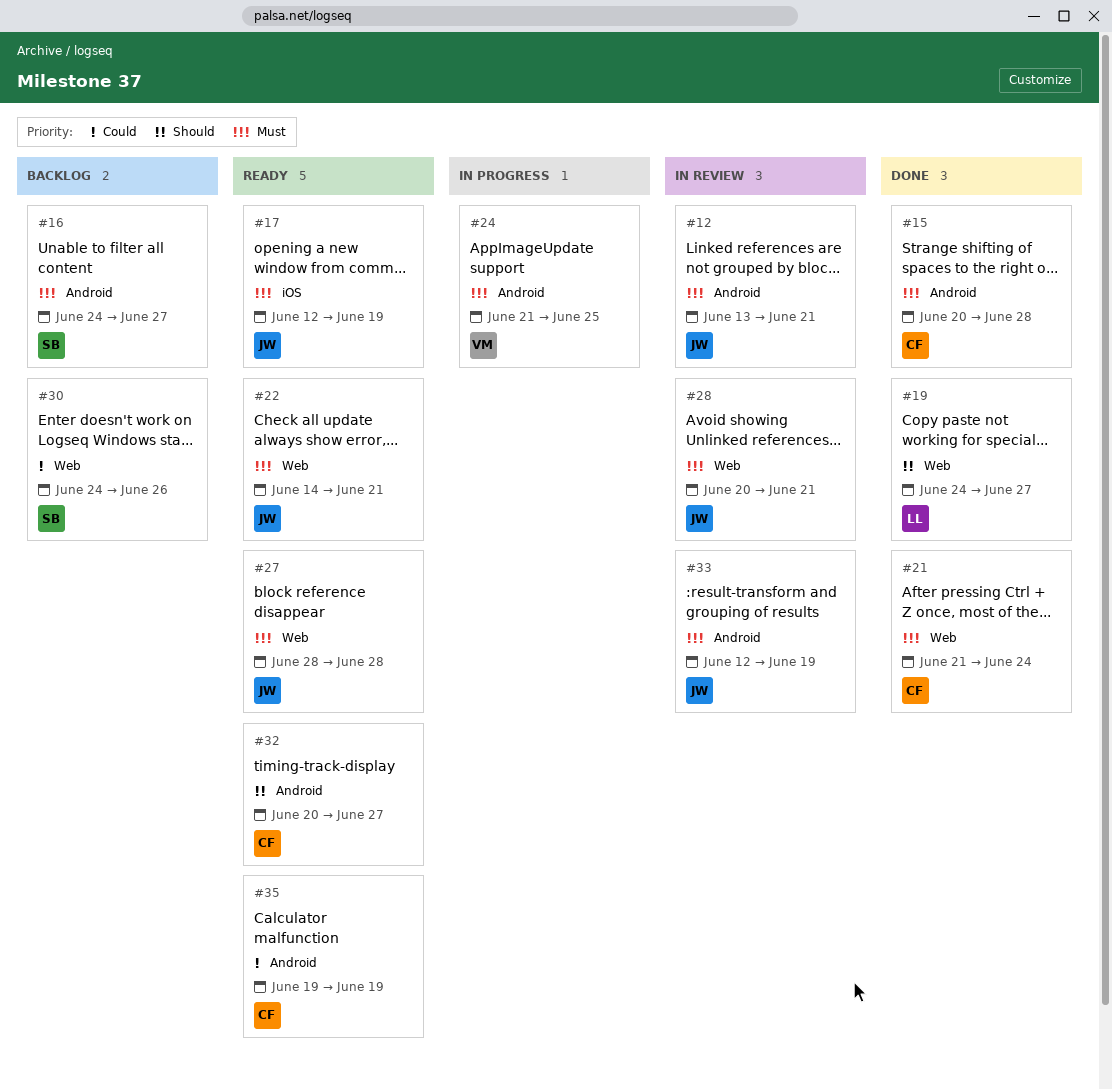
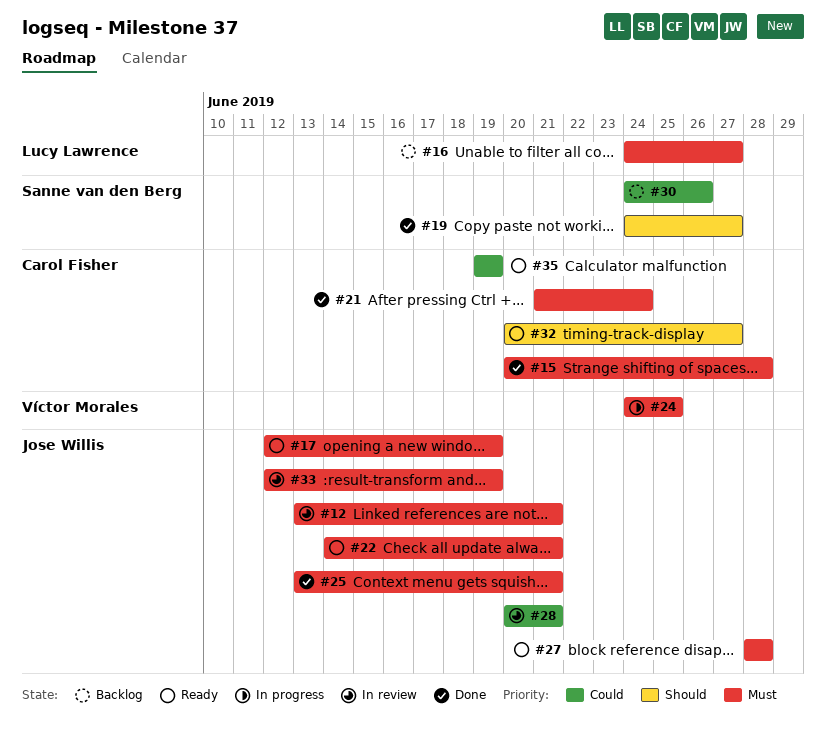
#16, owner: Sanne van den Berg -> Lucy Lawrence
#19, owner: Lucy Lawrence -> Sanne van den Berg
#24, start: Jun 21 -> Jun 24
#25: none -> present
#28, priority: Must -> Could

